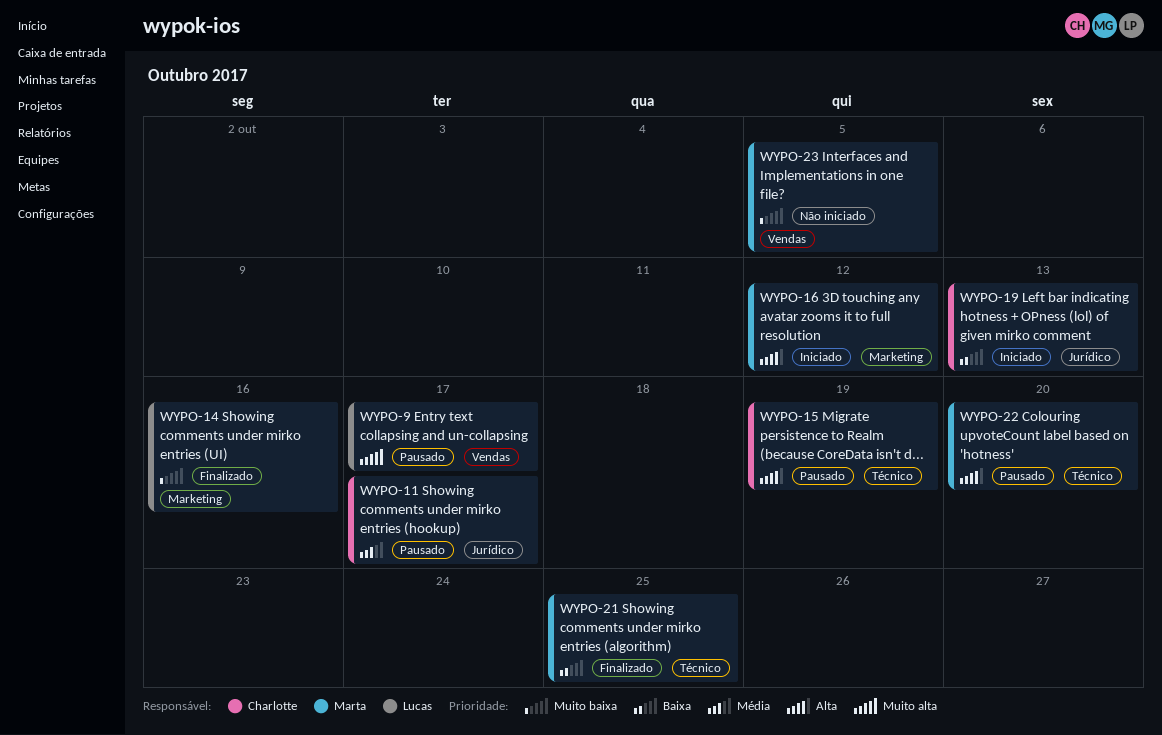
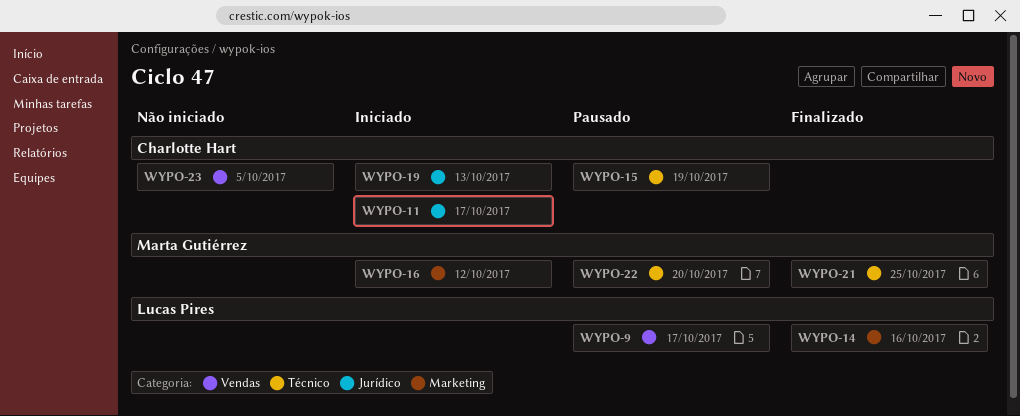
WYPO-11, status: Pausado -> Iniciado
WYPO-23, owner: Marta Gutiérrez -> Charlotte Hart

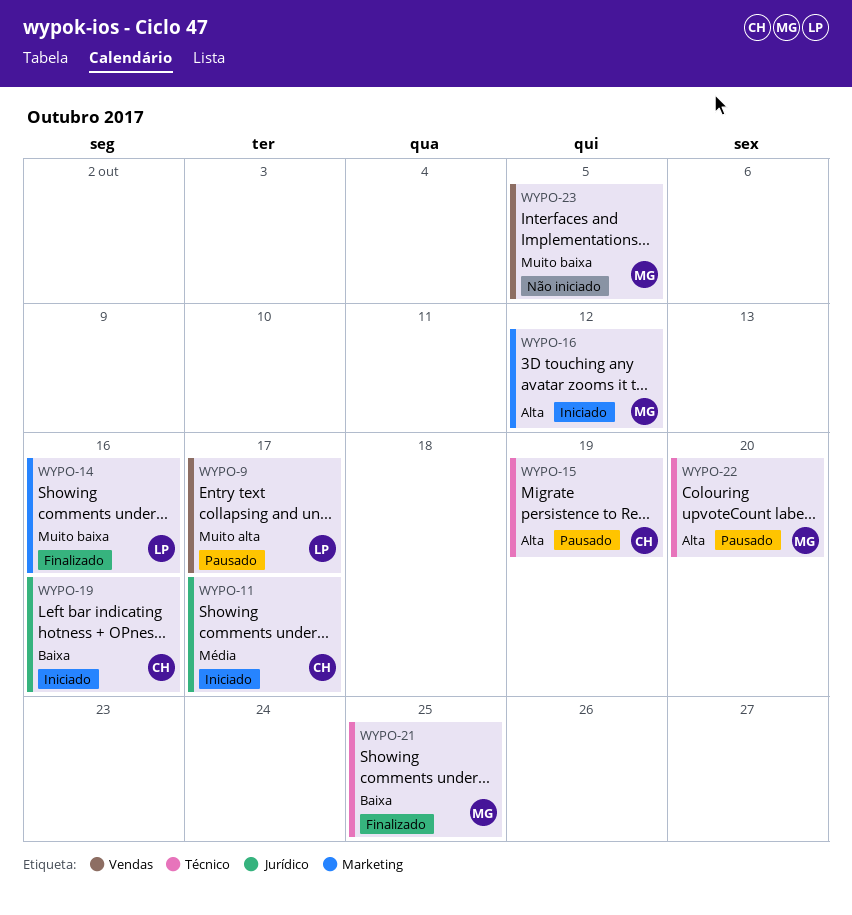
WYPO-19, due: Oct 13 -> Oct 16
WYPO-23, owner: Charlotte Hart -> Marta Gutiérrez

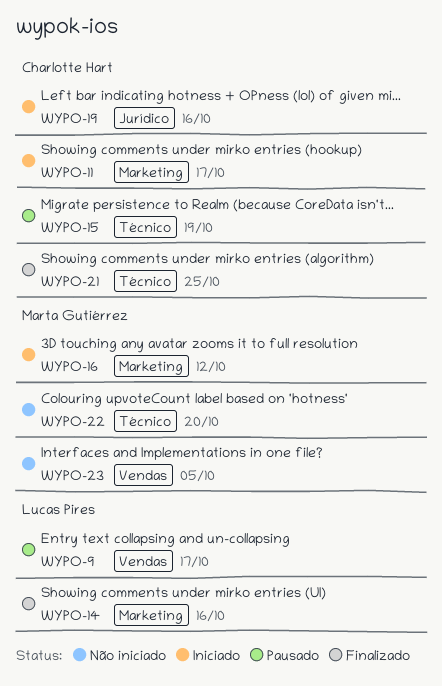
WYPO-11, label: Jurídico -> Marketing
WYPO-21, owner: Marta Gutiérrez -> Charlotte Hart
WYPO-22, status: Pausado -> Não iniciado

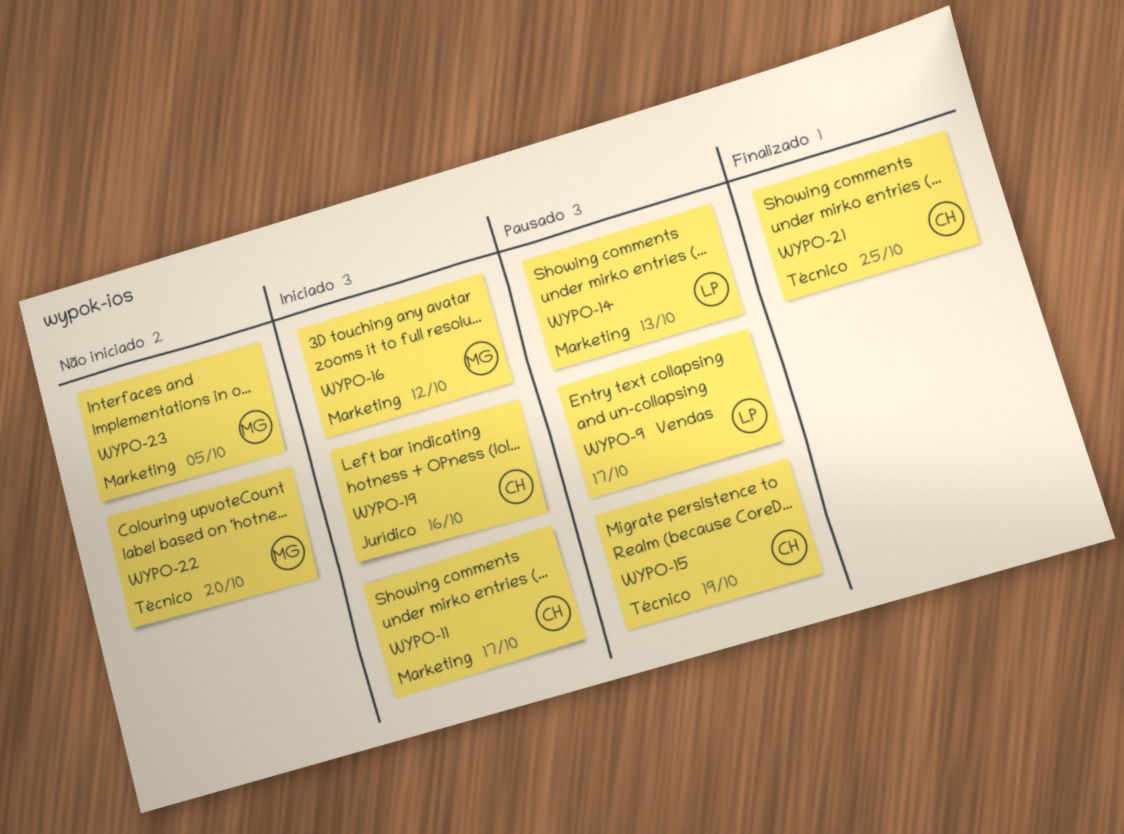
WYPO-14, status: Finalizado -> Pausado
WYPO-14, due: Oct 16 -> Oct 13
WYPO-23, label: Vendas -> Marketing

